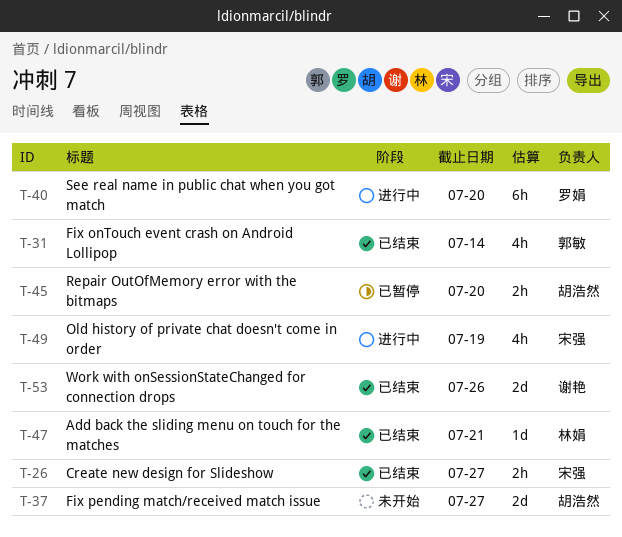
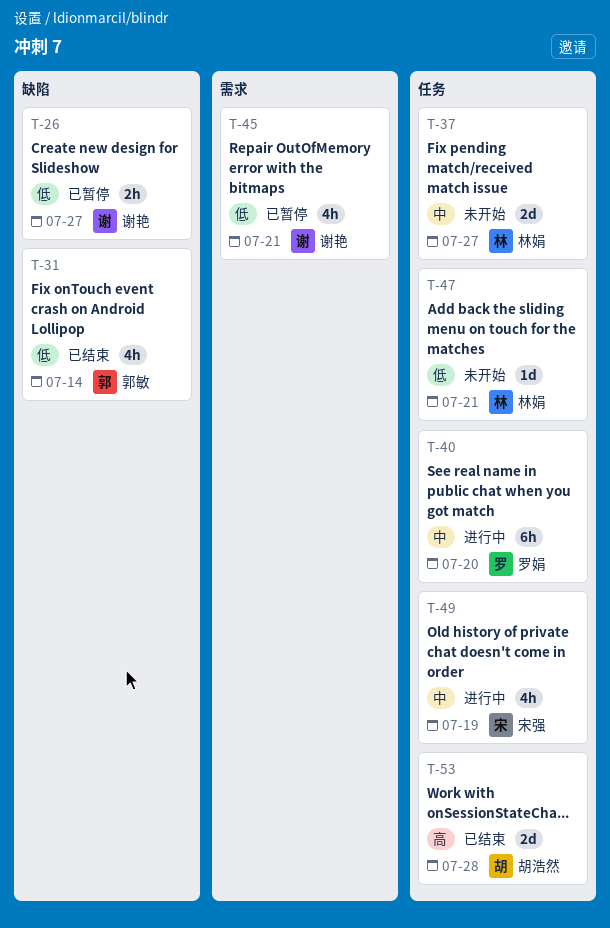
T-26, status: 已结束 -> 已暂停
T-26, owner: 宋强 -> 谢艳
T-37, owner: 胡浩然 -> 林娟
T-45, owner: 胡浩然 -> 谢艳
T-45, estimate: 2h -> 4h
T-45, due: Jul 20 -> Jul 21
T-47, status: 已结束 -> 未开始
T-53, owner: 谢艳 -> 胡浩然
T-53, due: Jul 26 -> Jul 28

